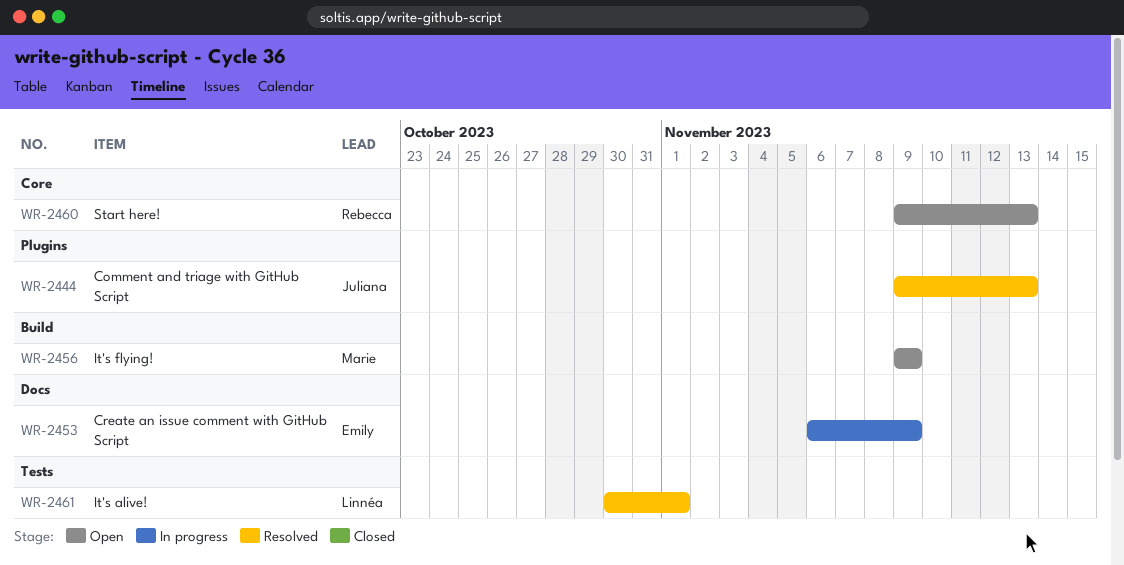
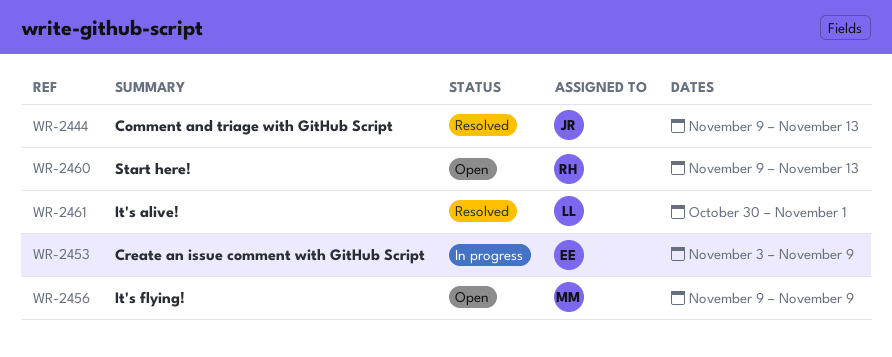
WR-2453, start: Nov 6 -> Nov 3

